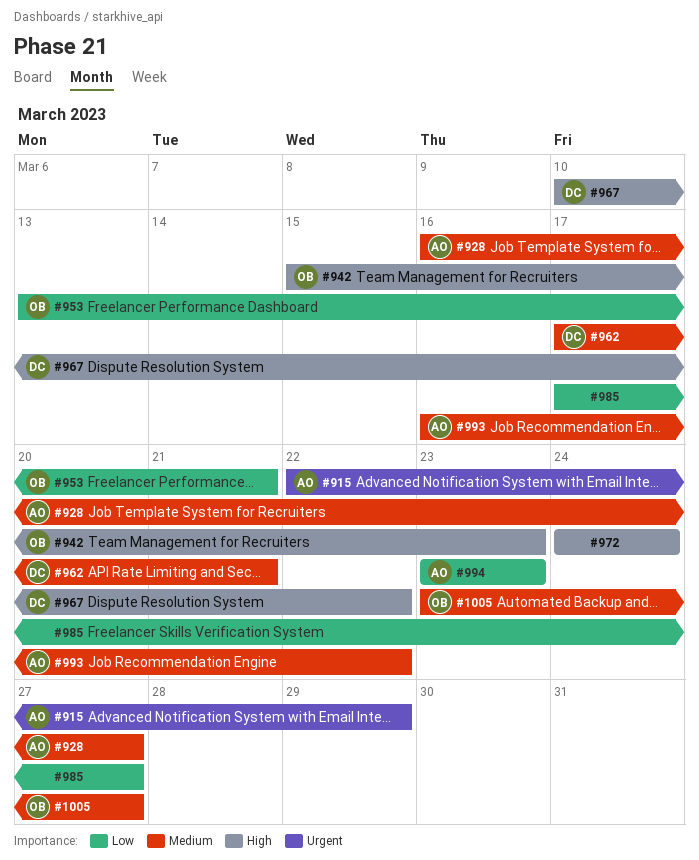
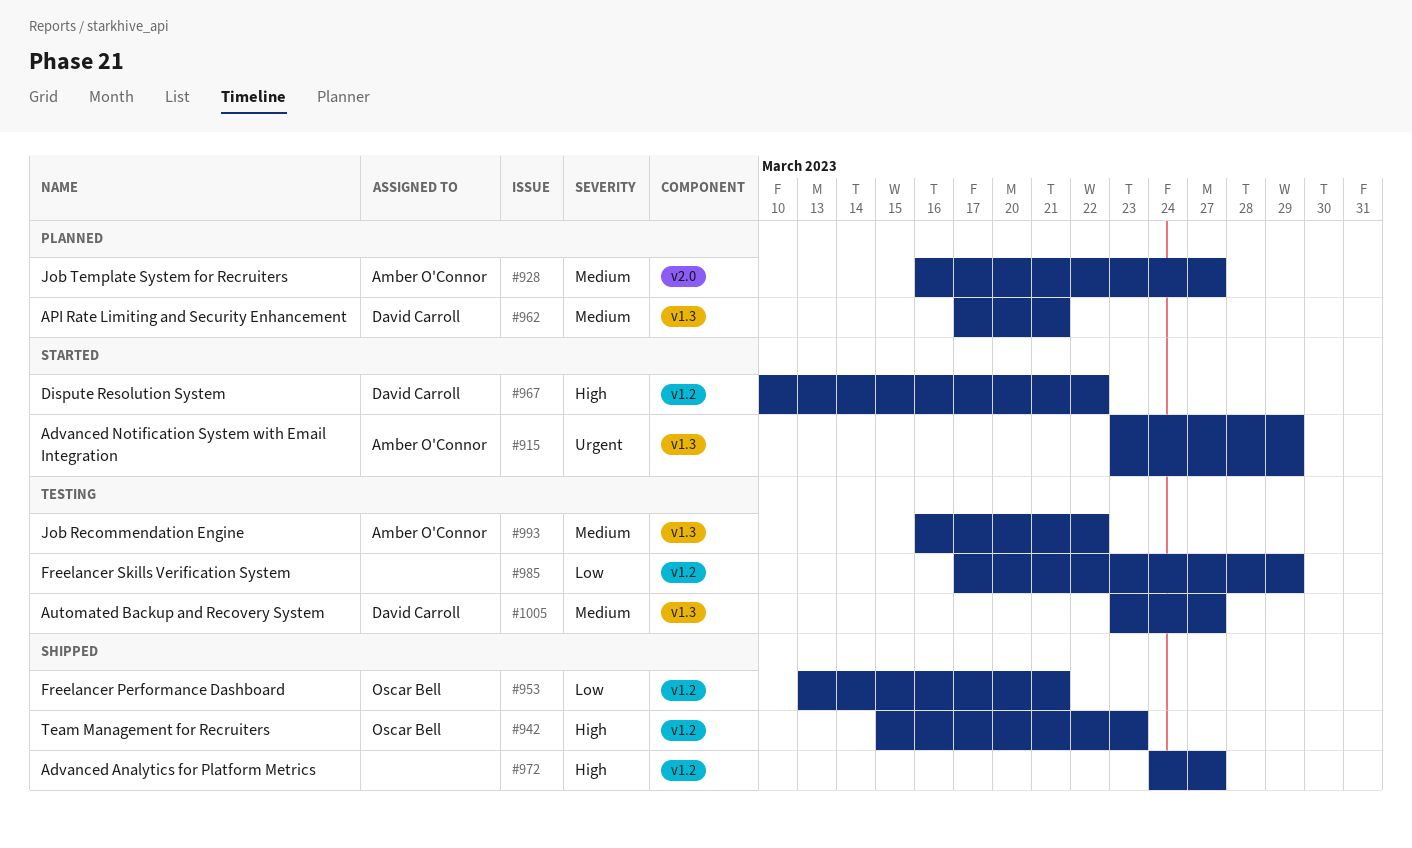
#915, start: Mar 22 -> Mar 23
#972, due: Mar 24 -> Mar 27
#985, due: Mar 27 -> Mar 29
#994: present -> none
#1005, owner: Oscar Bell -> David Carroll

